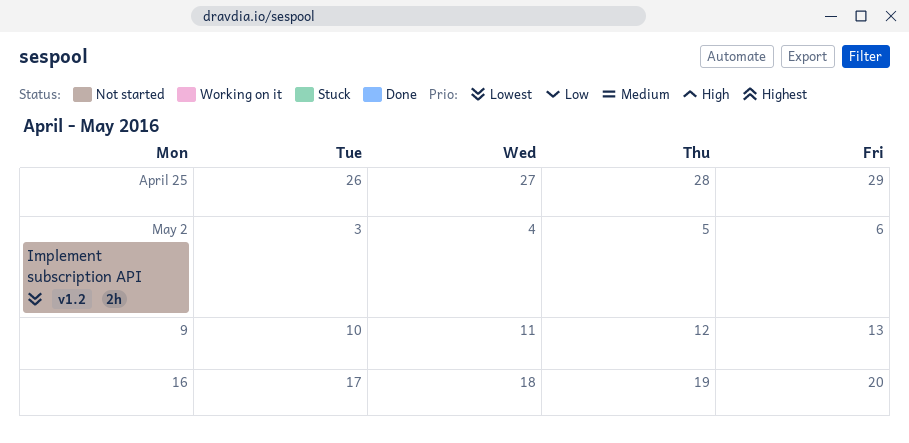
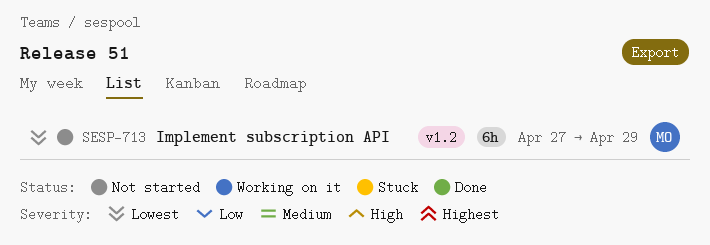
Implement subscription API, estimate: 2h -> 6h
Implement subscription API, due: May 2 -> Apr 29

